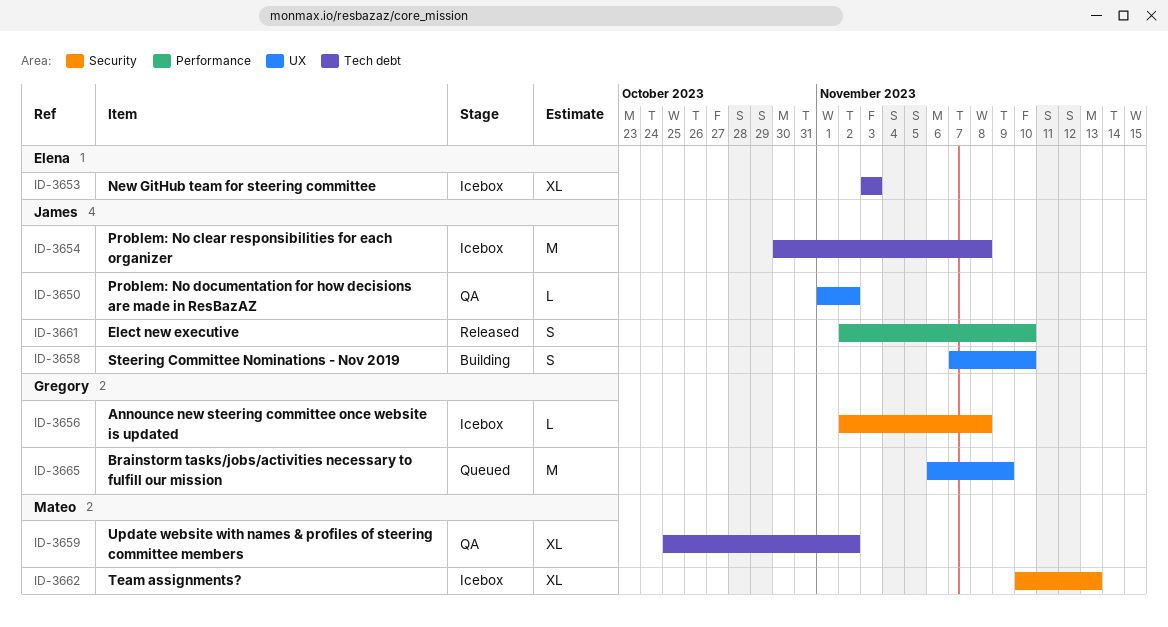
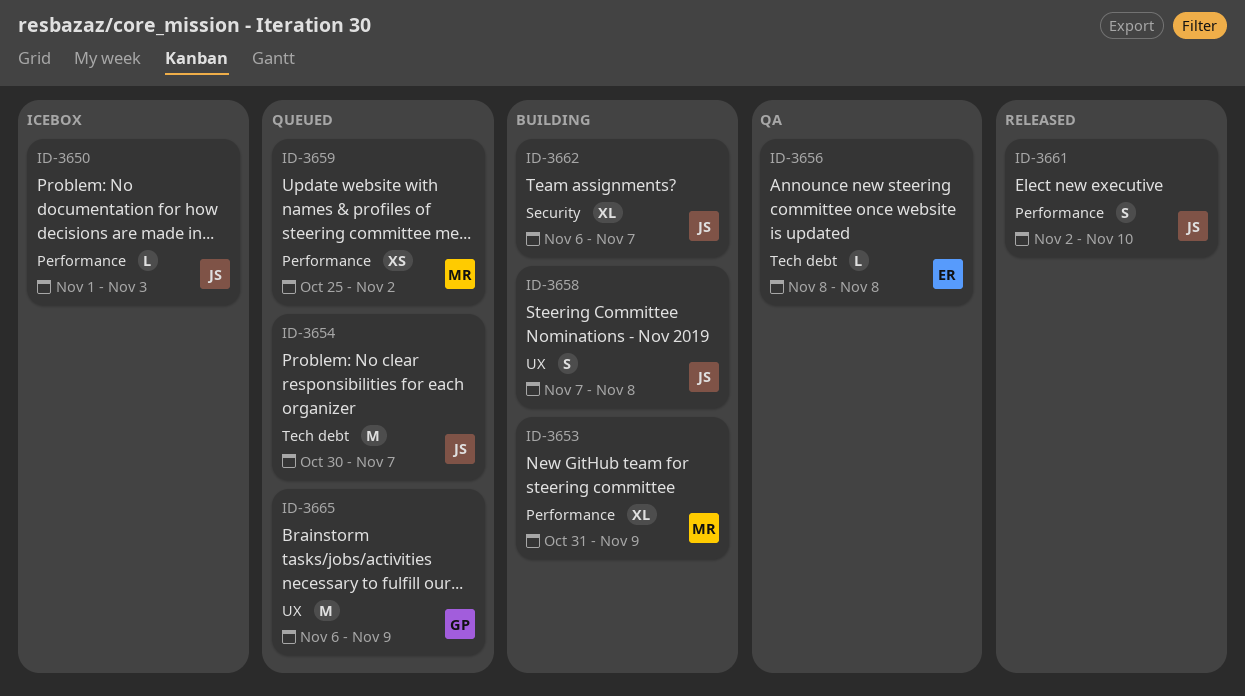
ID-3650, status: QA -> Icebox
ID-3650, label: UX -> Performance
ID-3650, due: Nov 2 -> Nov 3
ID-3653, status: Icebox -> Building
ID-3653, owner: Elena -> Mateo
ID-3653, label: Tech debt -> Performance
ID-3653, start: Nov 3 -> Oct 31
ID-3653, due: Nov 3 -> Nov 9
ID-3654, status: Icebox -> Queued
ID-3654, due: Nov 8 -> Nov 7
ID-3656, status: Icebox -> QA
ID-3656, owner: Gregory -> Elena
ID-3656, label: Security -> Tech debt
ID-3656, start: Nov 2 -> Nov 8
ID-3658, due: Nov 10 -> Nov 8
ID-3659, status: QA -> Queued
ID-3659, label: Tech debt -> Performance
ID-3659, estimate: XL -> XS
ID-3662, status: Icebox -> Building
ID-3662, owner: Mateo -> James
ID-3662, start: Nov 10 -> Nov 6
ID-3662, due: Nov 13 -> Nov 7

